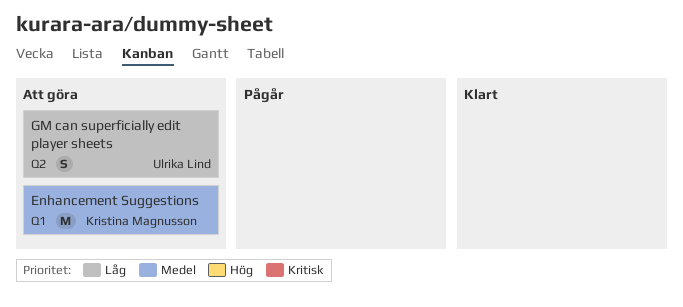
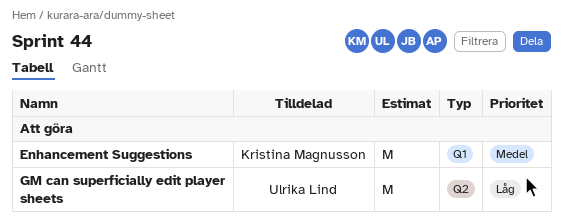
GM can superficially edit player sheets, estimate: S -> M

